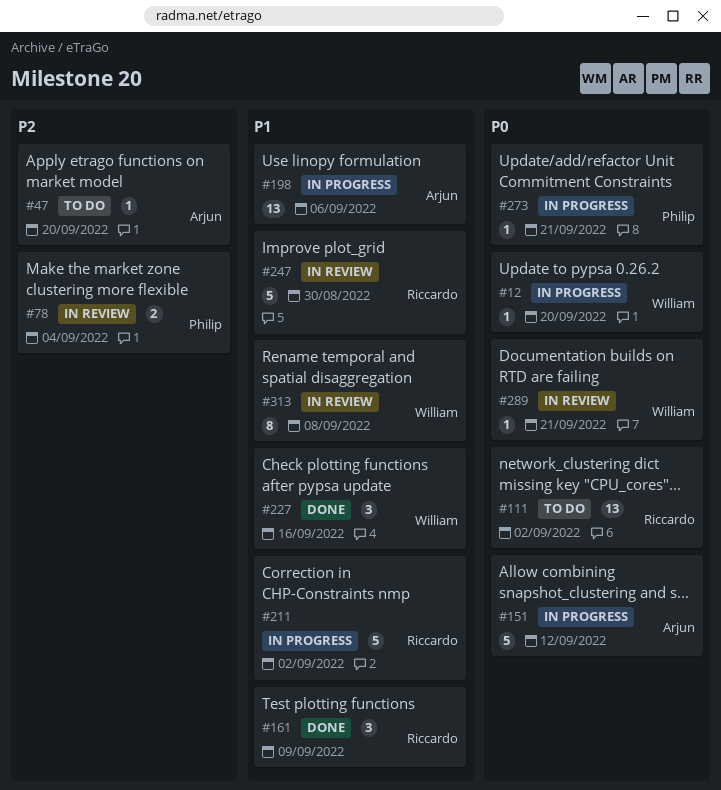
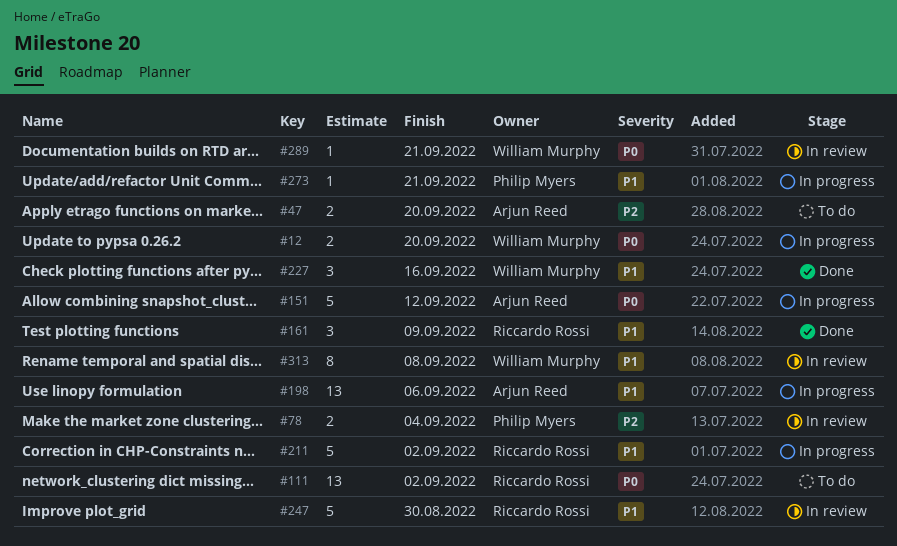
#12, estimate: 1 -> 2
#47, estimate: 1 -> 2
#273, priority: P0 -> P1

